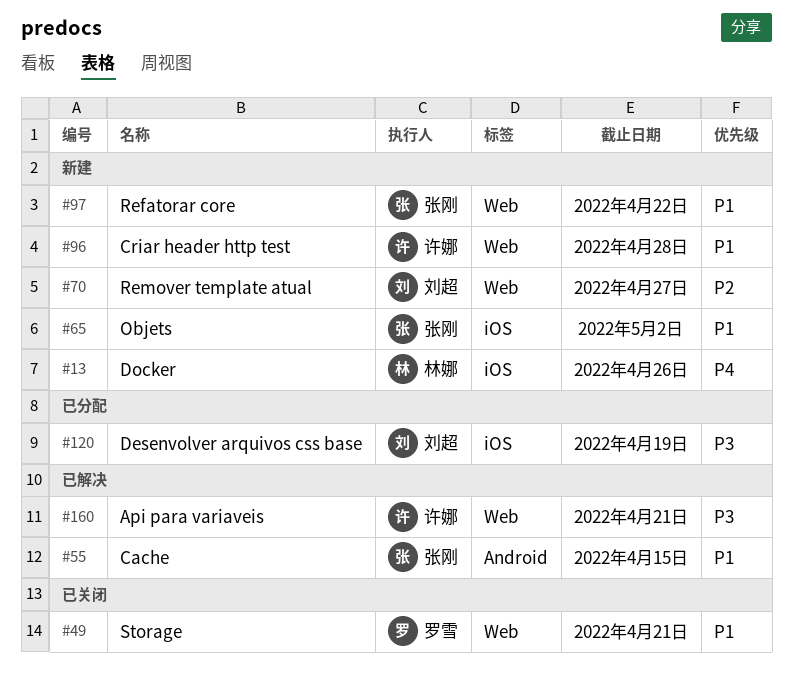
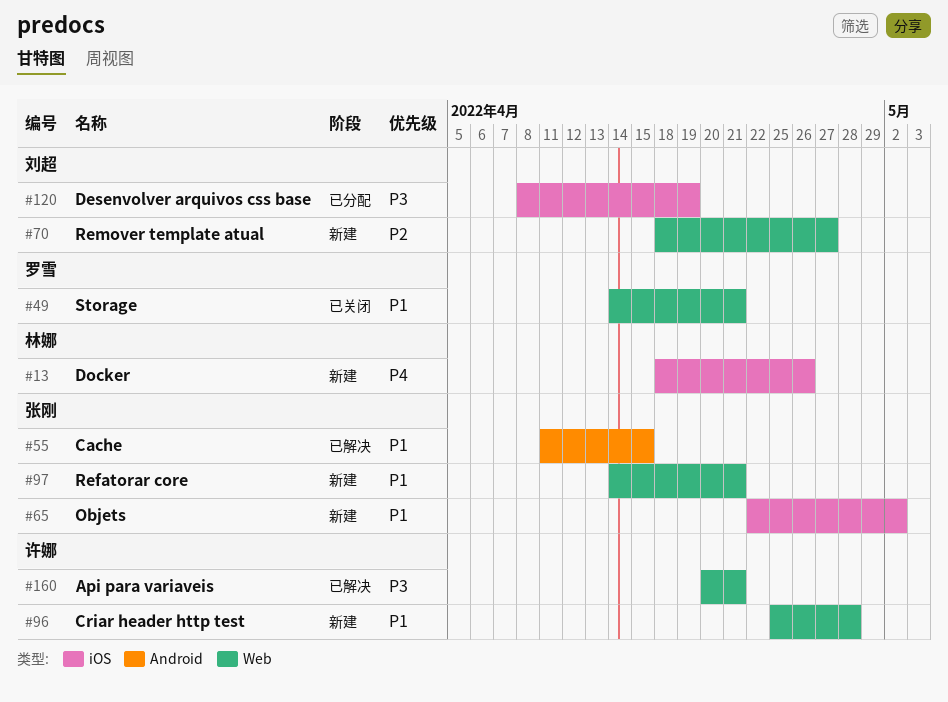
#97, due: Apr 22 -> Apr 21

